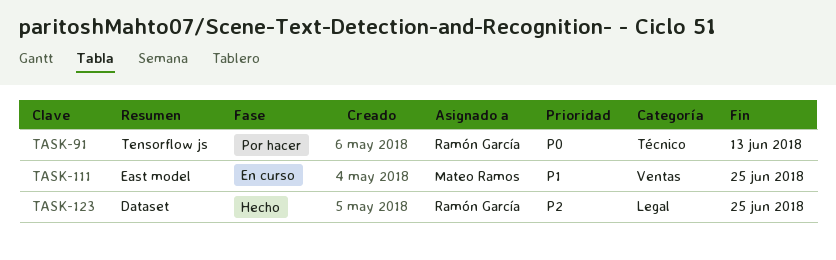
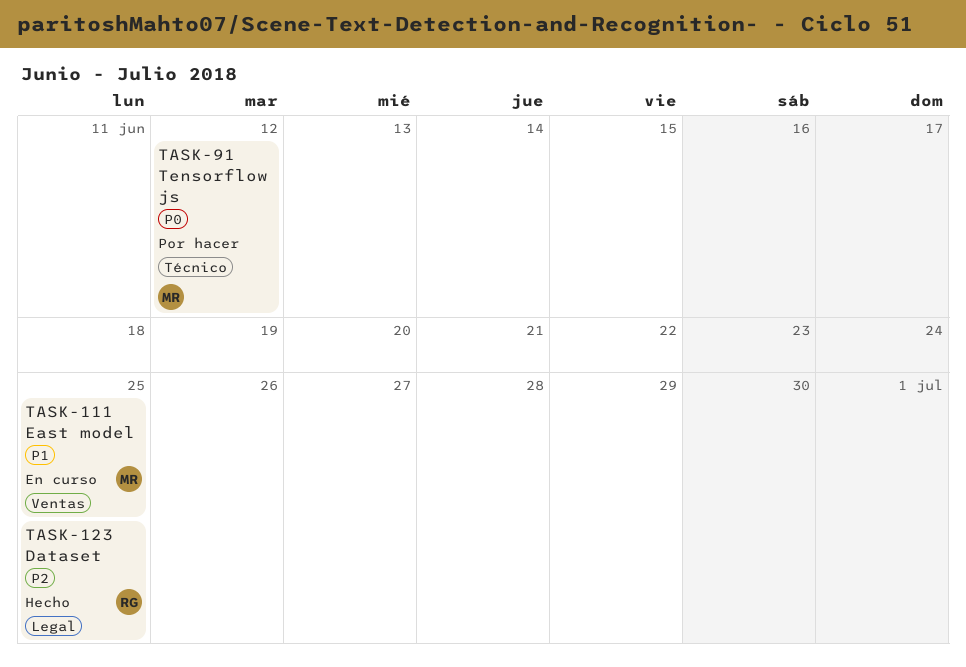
TASK-91, owner: Ramón García -> Mateo Ramos
TASK-91, due: Jun 13 -> Jun 12

